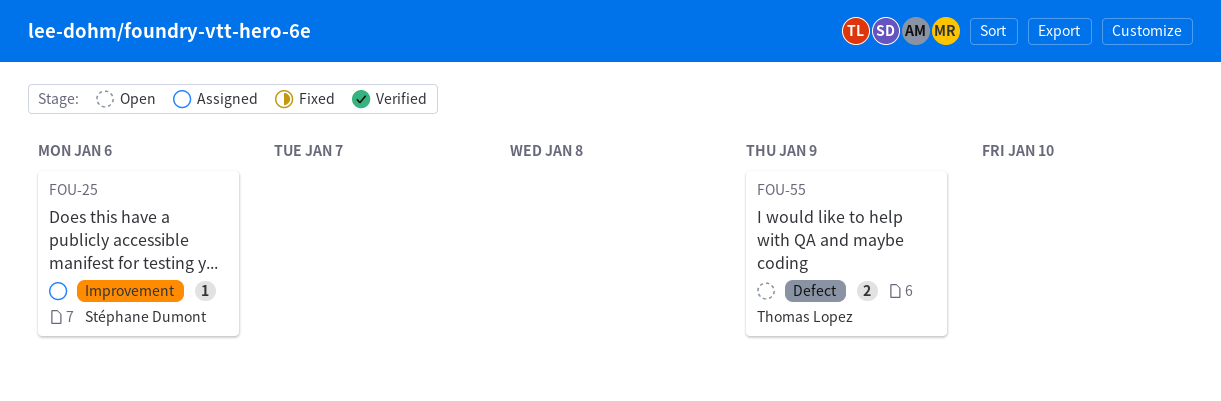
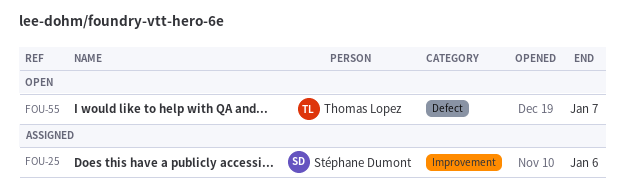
FOU-55, due: Jan 9 -> Jan 7

